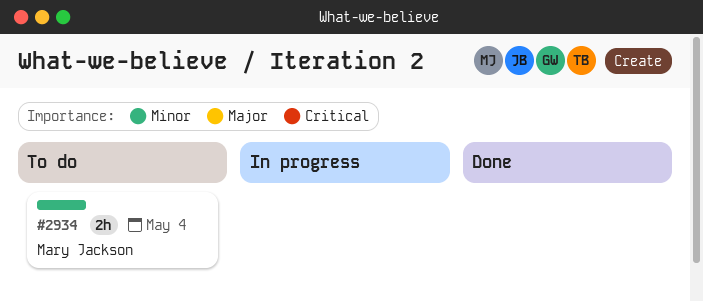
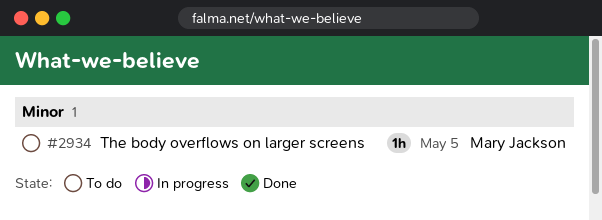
#2934, estimate: 2h -> 1h
#2934, due: May 4 -> May 5

